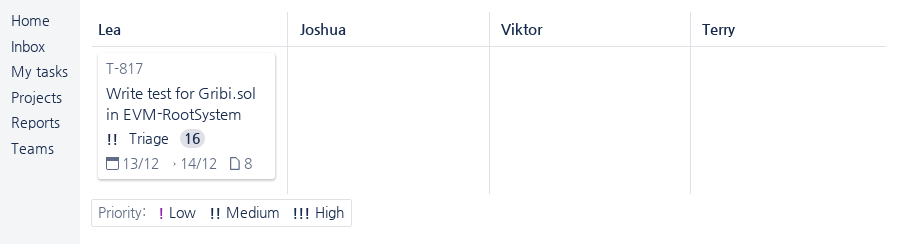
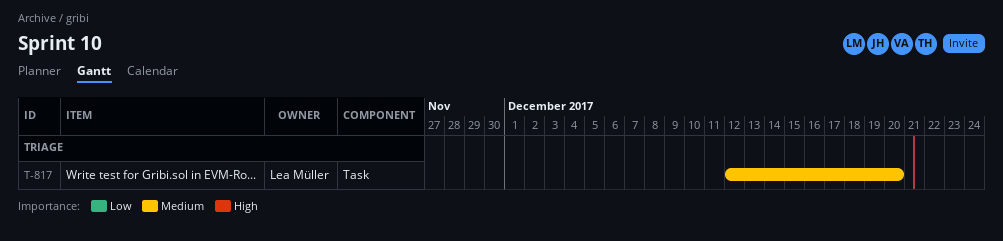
T-817, start: Dec 13 -> Dec 12
T-817, due: Dec 14 -> Dec 20

